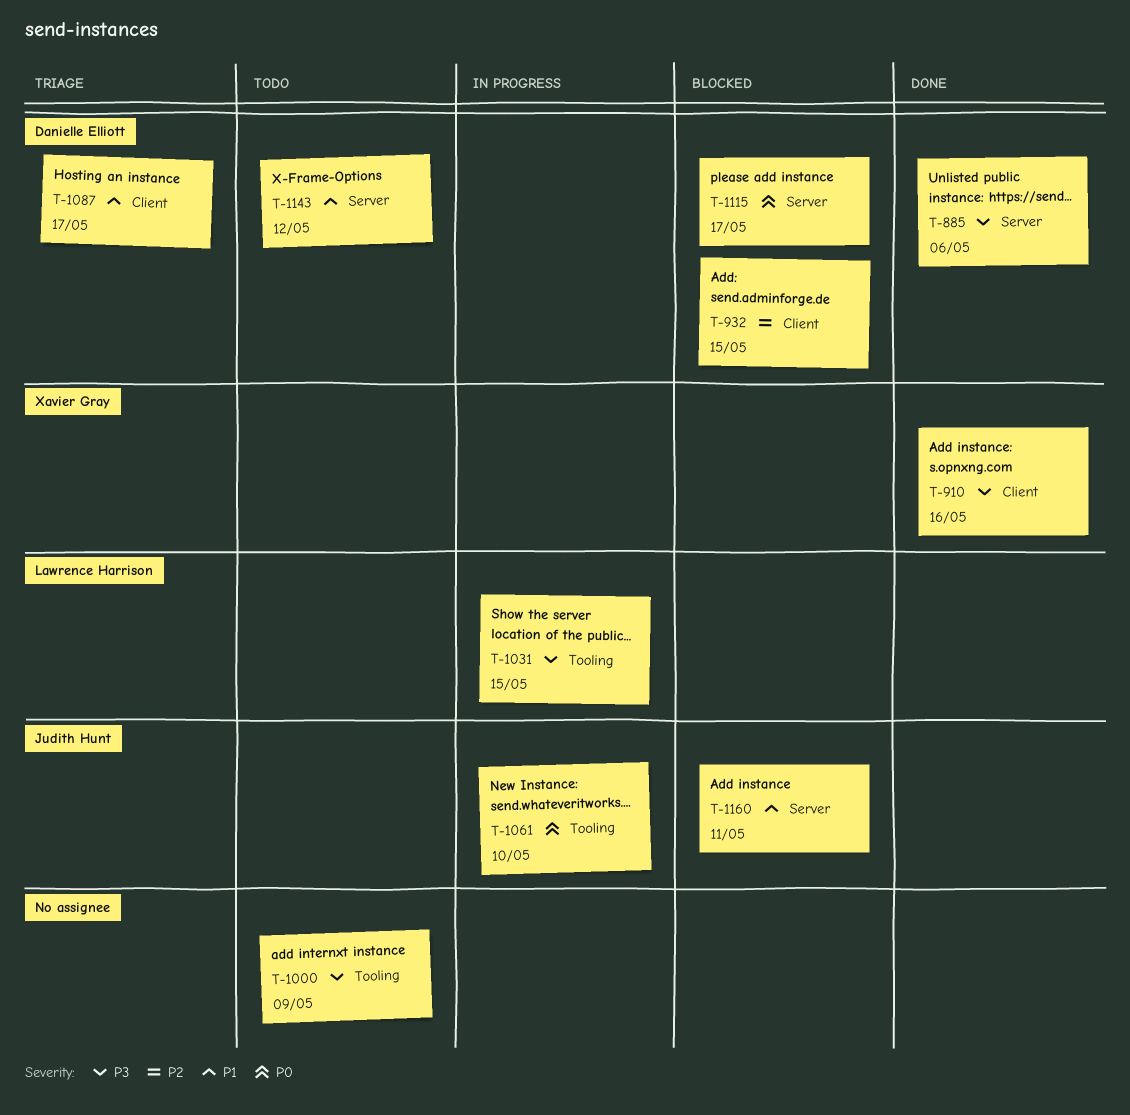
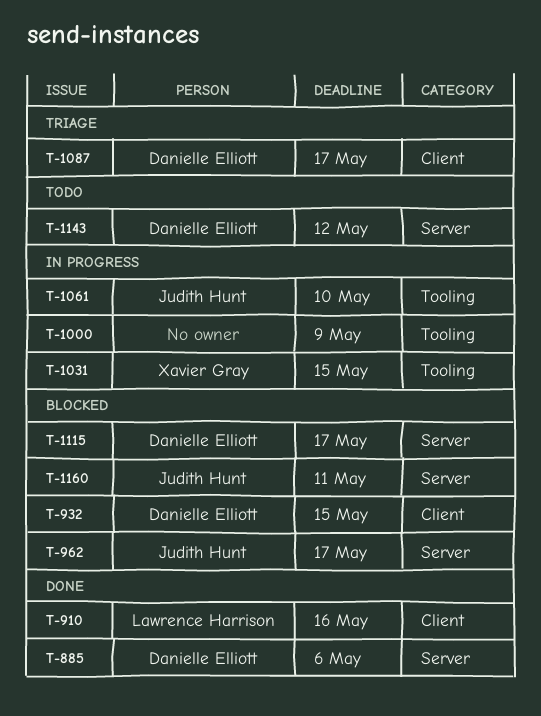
T-910, owner: Xavier Gray -> Lawrence Harrison
T-962: none -> present
T-1000, status: Todo -> In progress
T-1031, owner: Lawrence Harrison -> Xavier Gray

